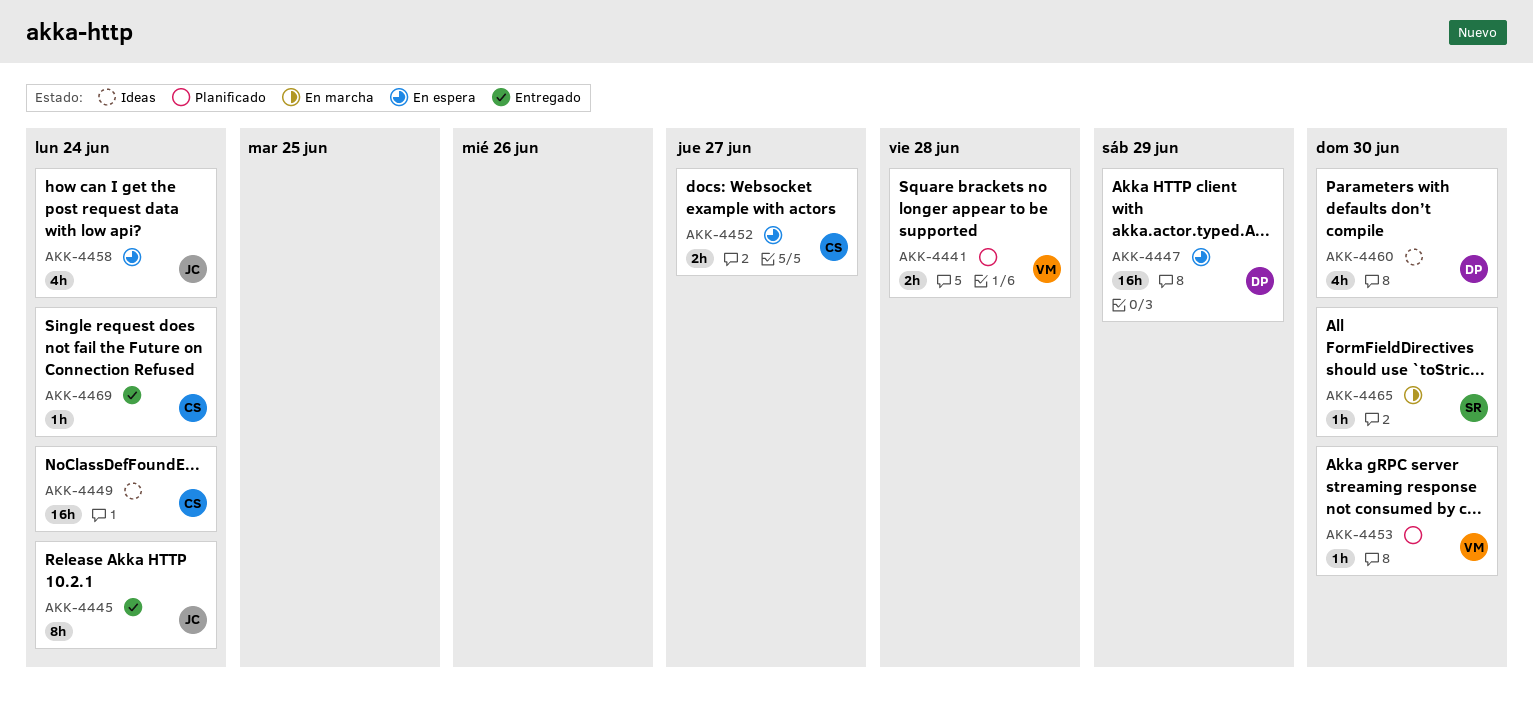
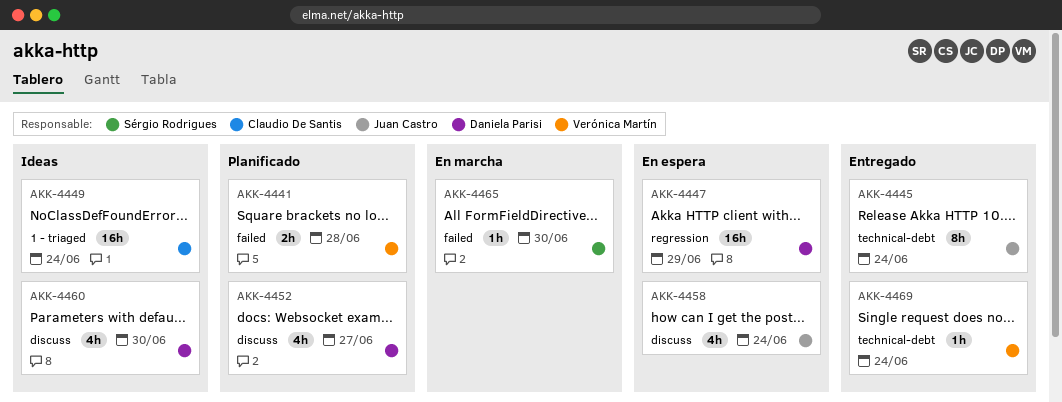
AKK-4452, status: En espera -> Planificado
AKK-4452, owner: Claudio De Santis -> Daniela Parisi
AKK-4452, estimate: 2h -> 4h
AKK-4453: present -> none
AKK-4469, owner: Claudio De Santis -> Verónica Martín

